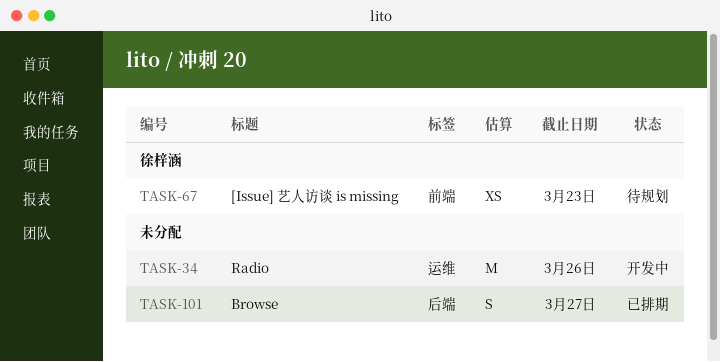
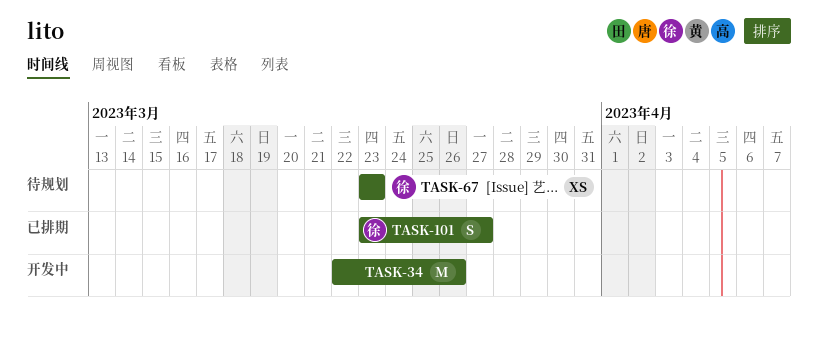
TASK-101, owner: none -> 徐梓涵

